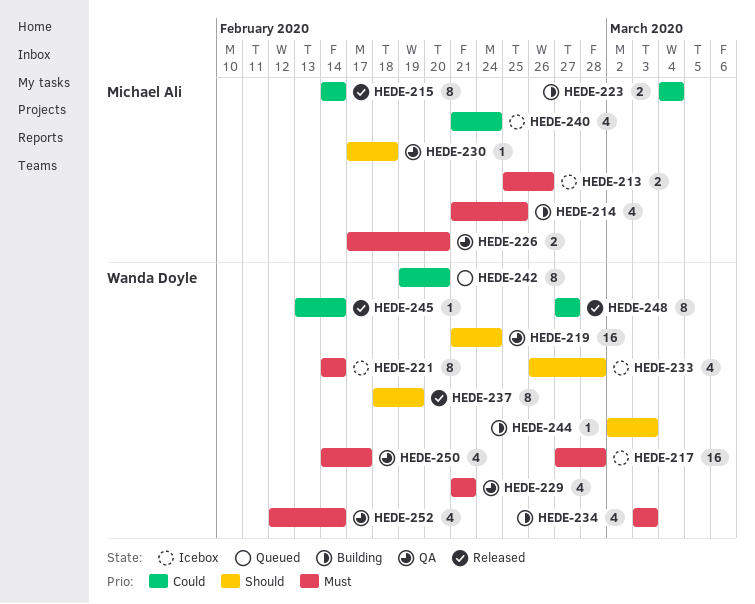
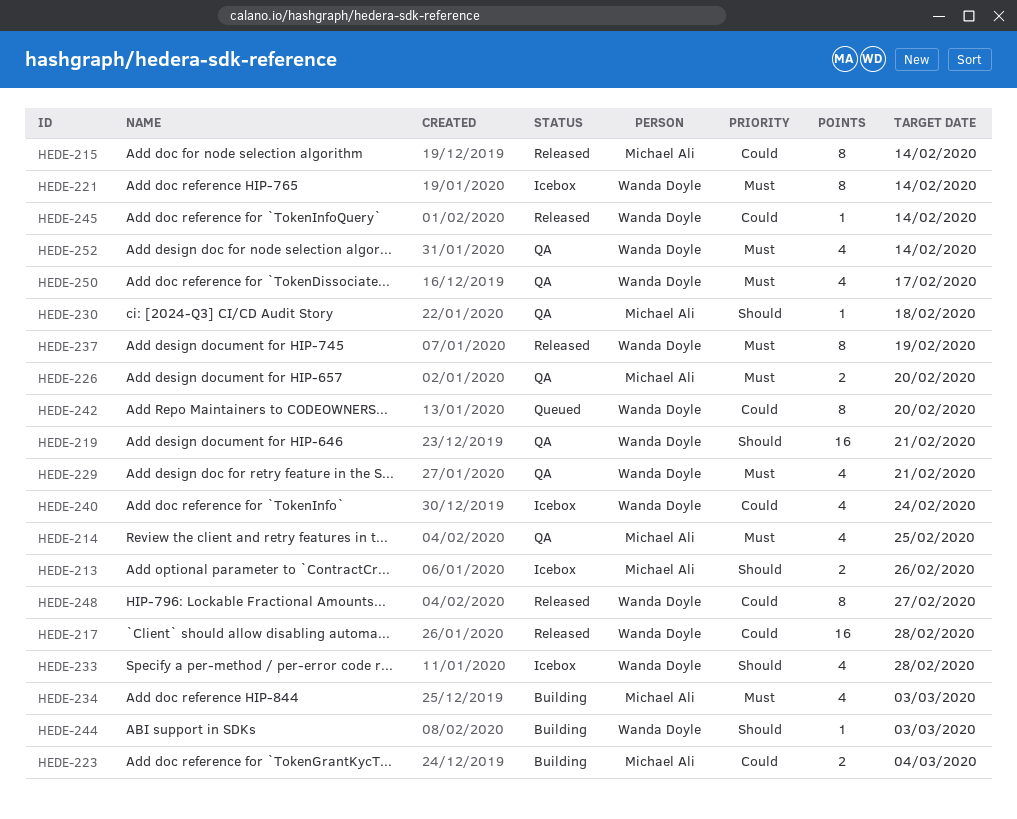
HEDE-213, priority: Must -> Should
HEDE-214, status: Building -> QA
HEDE-217, status: Icebox -> Released
HEDE-217, priority: Must -> Could
HEDE-219, due: Feb 24 -> Feb 21
HEDE-234, owner: Wanda Doyle -> Michael Ali
HEDE-237, priority: Should -> Must
HEDE-240, owner: Michael Ali -> Wanda Doyle

